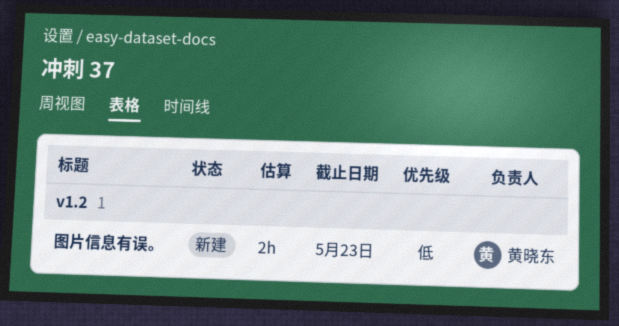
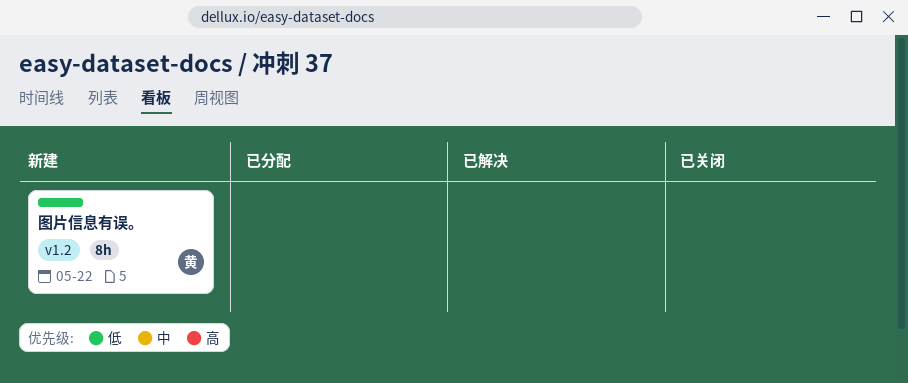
图片信息有误。, estimate: 2h -> 8h
图片信息有误。, due: May 23 -> May 22

